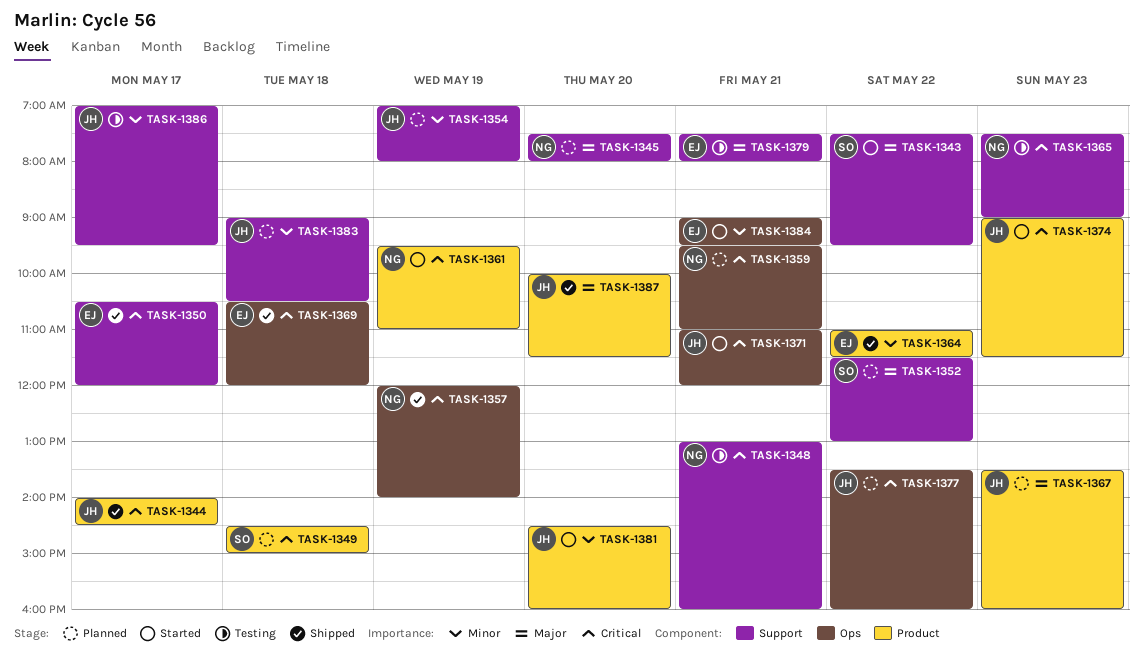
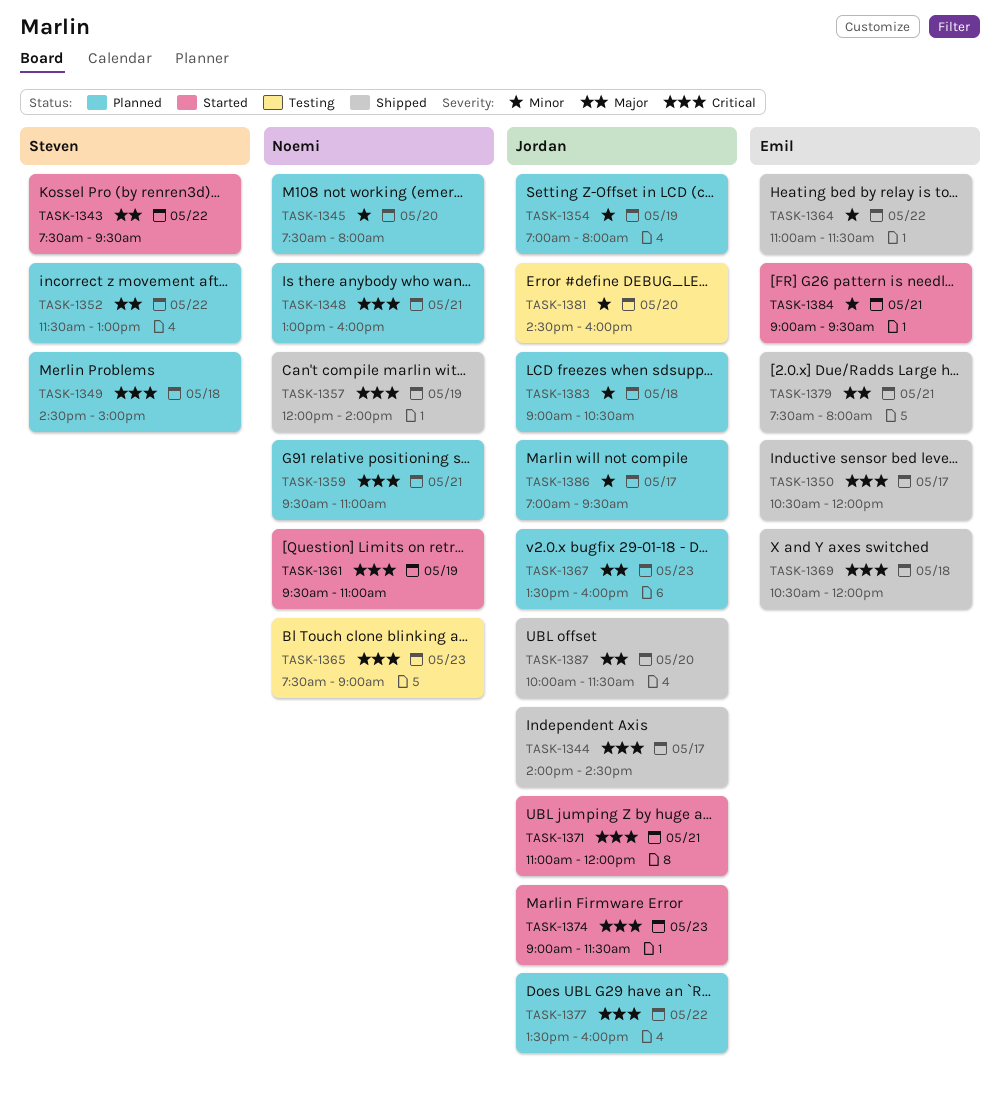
TASK-1345, priority: Major -> Minor
TASK-1348, status: Testing -> Planned
TASK-1379, status: Testing -> Shipped
TASK-1381, status: Started -> Testing
TASK-1386, status: Testing -> Planned

